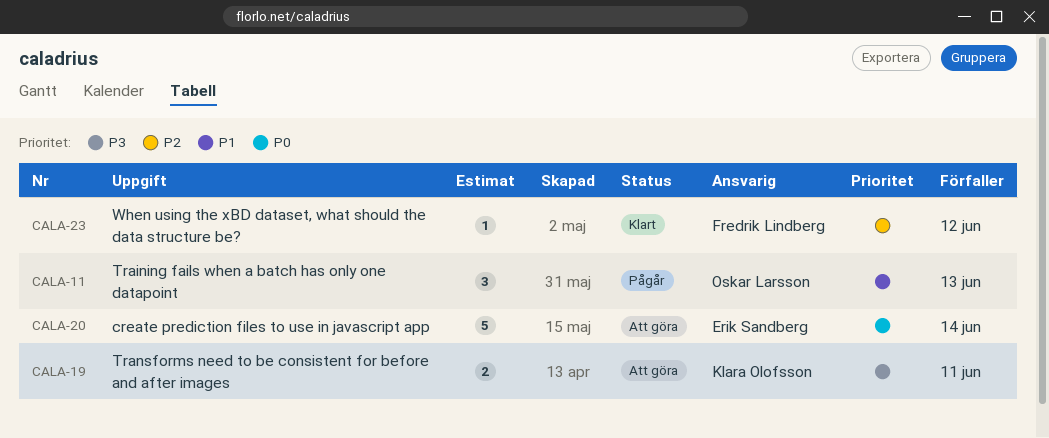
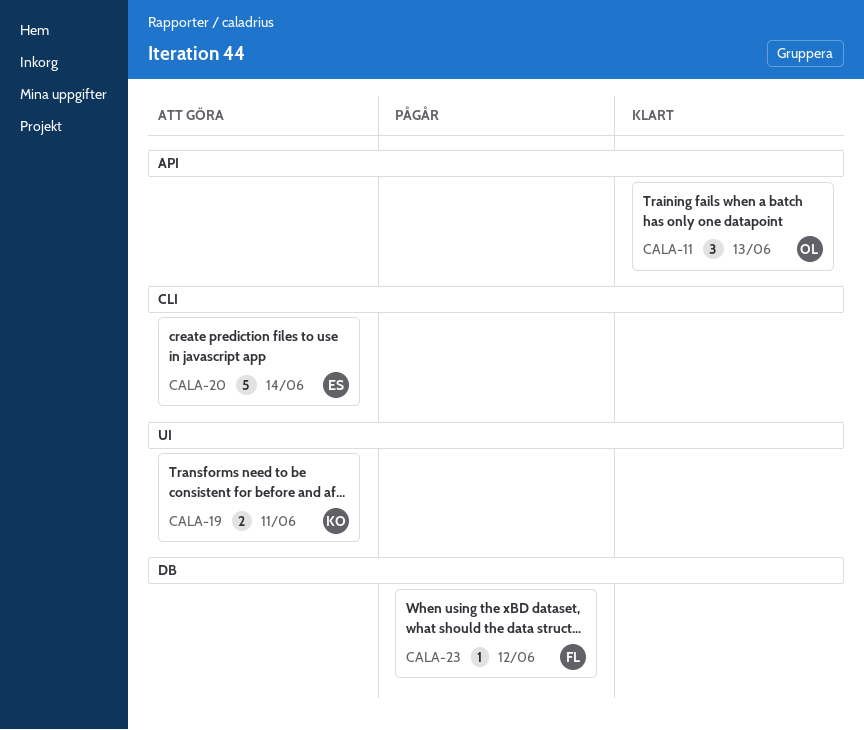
CALA-11, status: Pågår -> Klart
CALA-23, status: Klart -> Pågår

